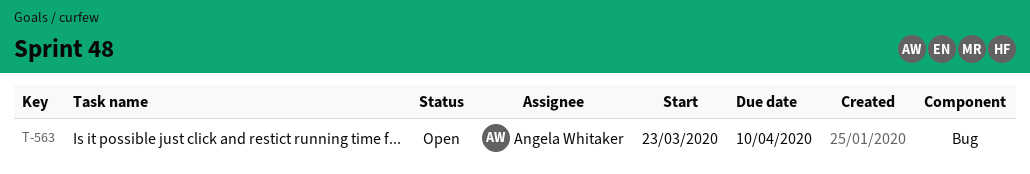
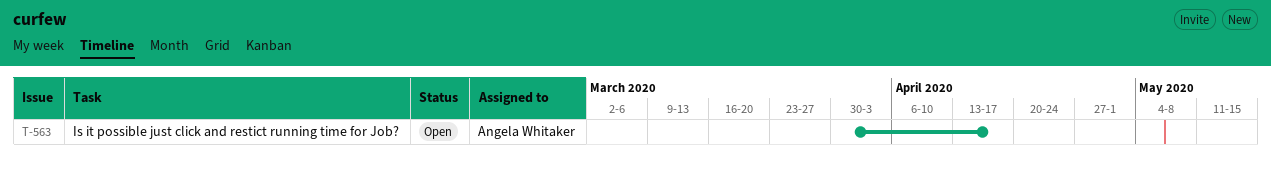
T-563, start: Mar 23 -> Mar 30
T-563, due: Apr 10 -> Apr 17

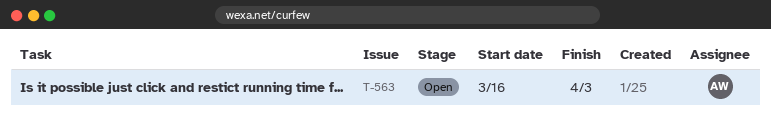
T-563, start: Mar 30 -> Mar 16
T-563, due: Apr 17 -> Apr 3

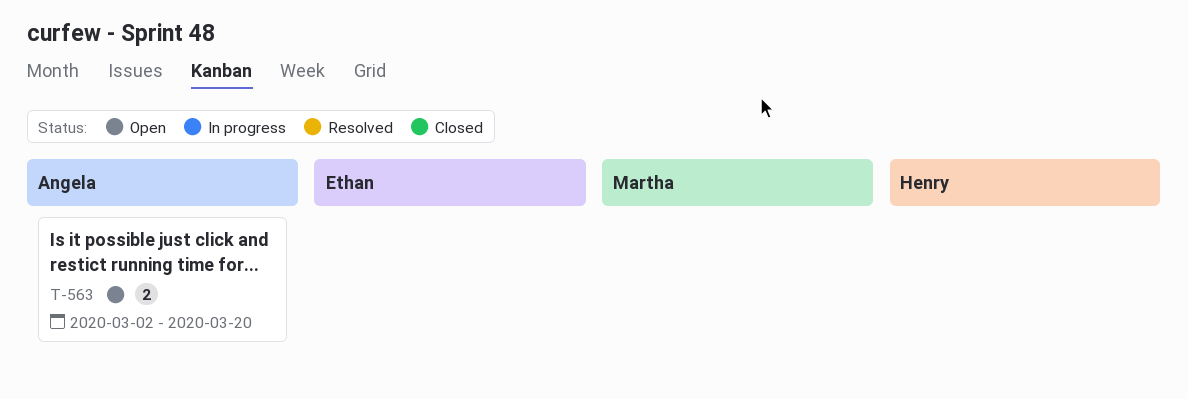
T-563, start: Mar 16 -> Mar 2
T-563, due: Apr 3 -> Mar 20

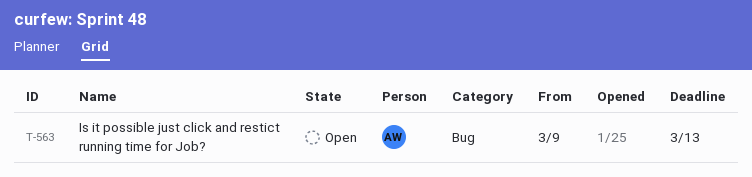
T-563, start: Mar 2 -> Mar 9
T-563, due: Mar 20 -> Mar 13

